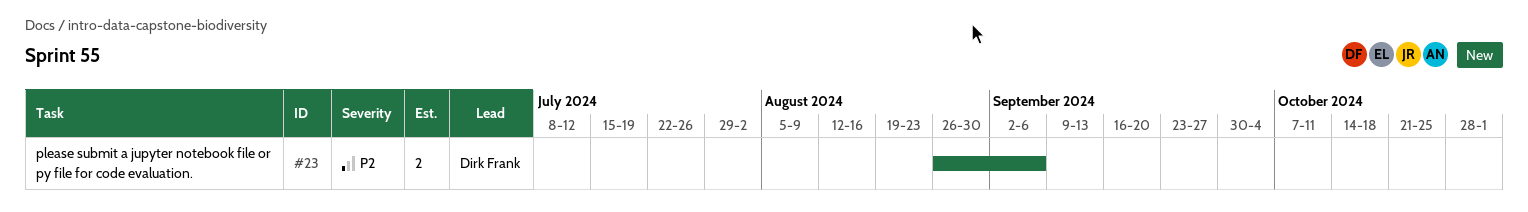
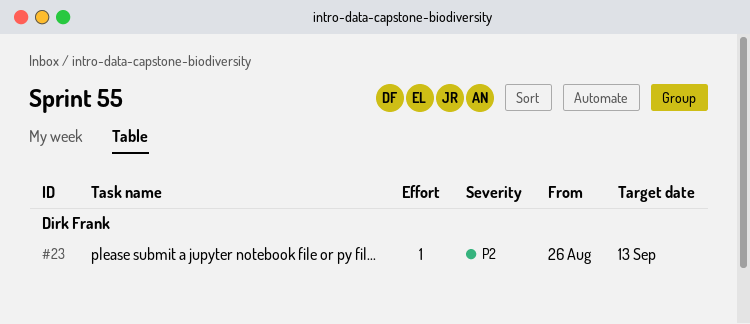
#23, estimate: 2 -> 1
#23, due: Sep 6 -> Sep 13

